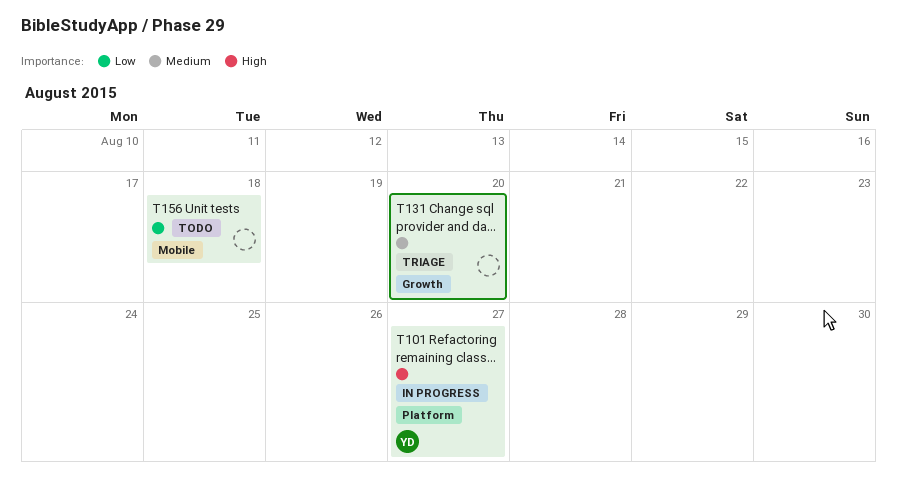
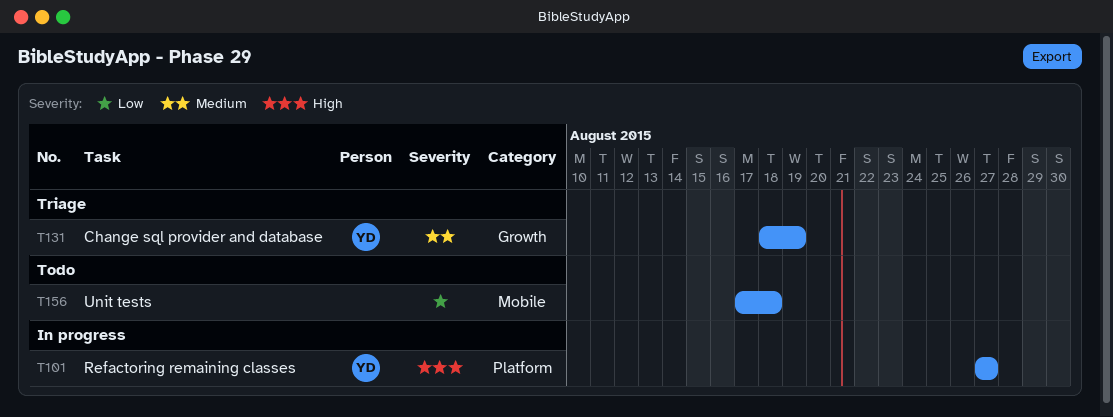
T131, owner: none -> YD
T131, due: Aug 20 -> Aug 19

